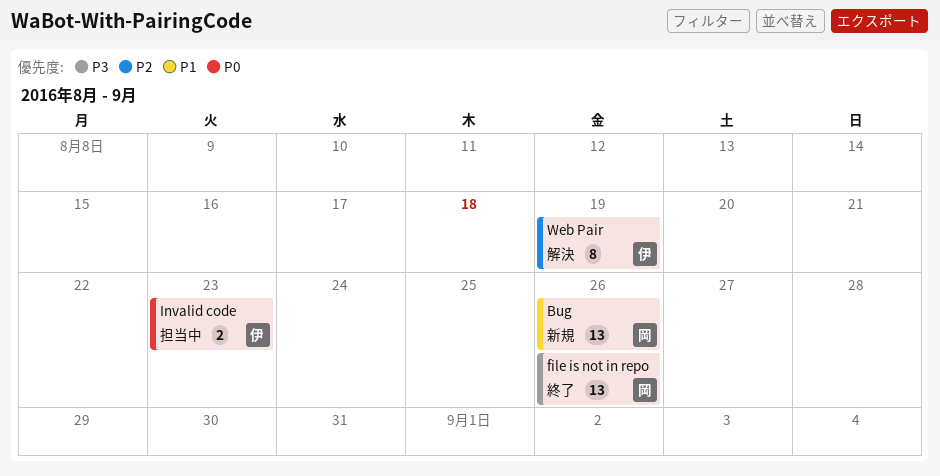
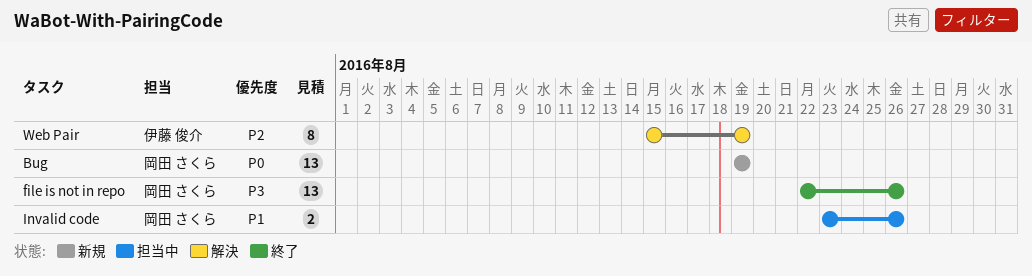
Bug, priority: P1 -> P0
Bug, due: Aug 26 -> Aug 19
Invalid code, owner: 伊藤 俊介 -> 岡田 さくら
Invalid code, priority: P0 -> P1
Invalid code, due: Aug 23 -> Aug 26

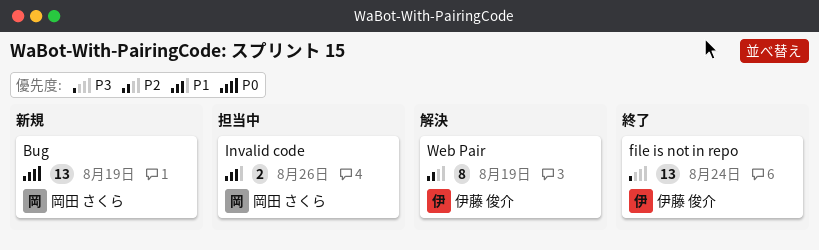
file is not in repo, owner: 岡田 さくら -> 伊藤 俊介
file is not in repo, due: Aug 26 -> Aug 24

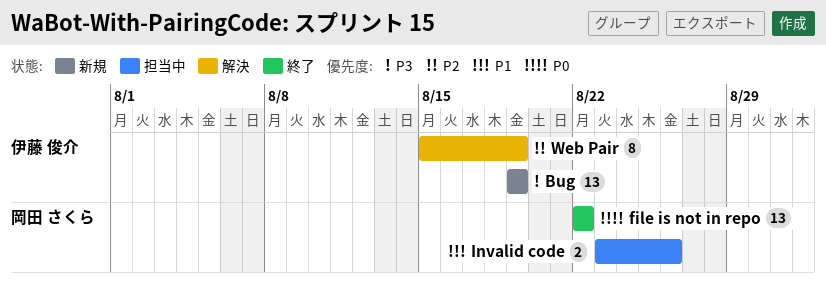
Bug, owner: 岡田 さくら -> 伊藤 俊介
Bug, priority: P0 -> P3
file is not in repo, owner: 伊藤 俊介 -> 岡田 さくら
file is not in repo, priority: P3 -> P0
file is not in repo, due: Aug 24 -> Aug 22

